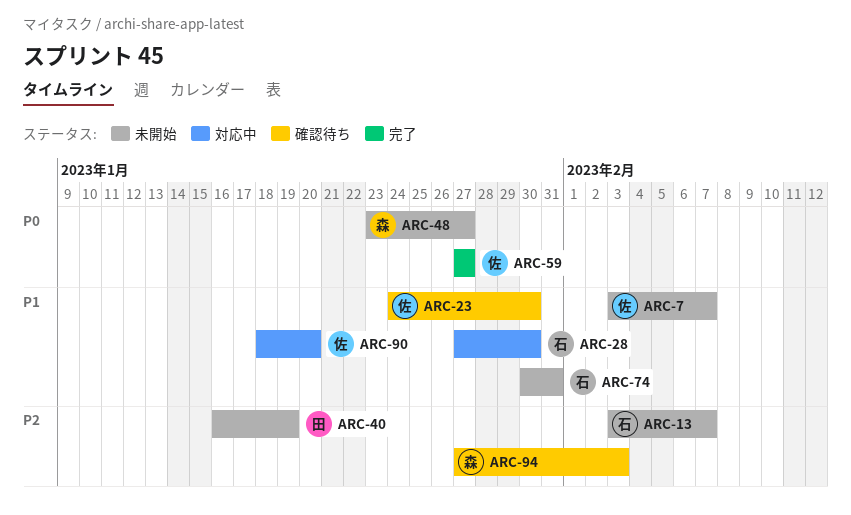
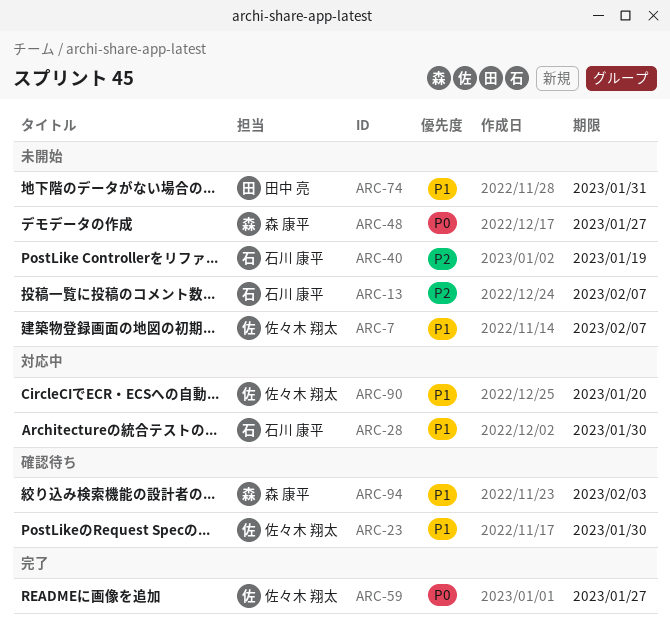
ARC-40, owner: 田中 亮 -> 石川 康平
ARC-74, owner: 石川 康平 -> 田中 亮
ARC-94, priority: P2 -> P1

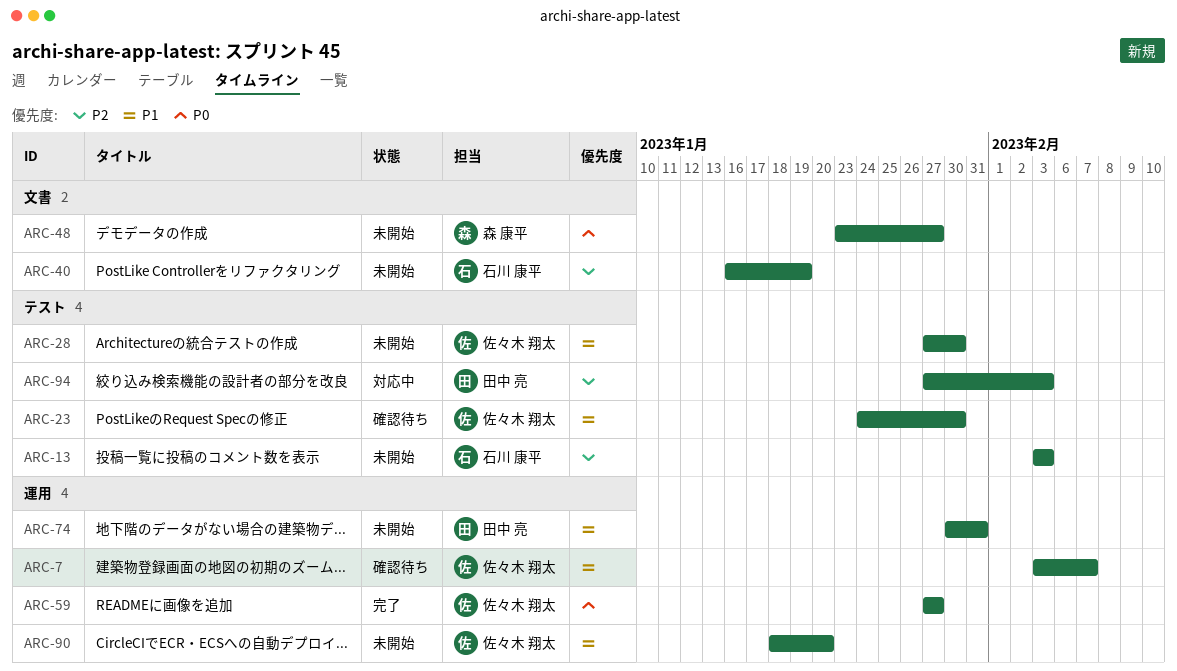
ARC-7, status: 未開始 -> 確認待ち
ARC-13, due: Feb 7 -> Feb 3
ARC-28, status: 対応中 -> 未開始
ARC-28, owner: 石川 康平 -> 佐々木 翔太
ARC-90, status: 対応中 -> 未開始
ARC-94, status: 確認待ち -> 対応中
ARC-94, owner: 森 康平 -> 田中 亮
ARC-94, priority: P1 -> P2

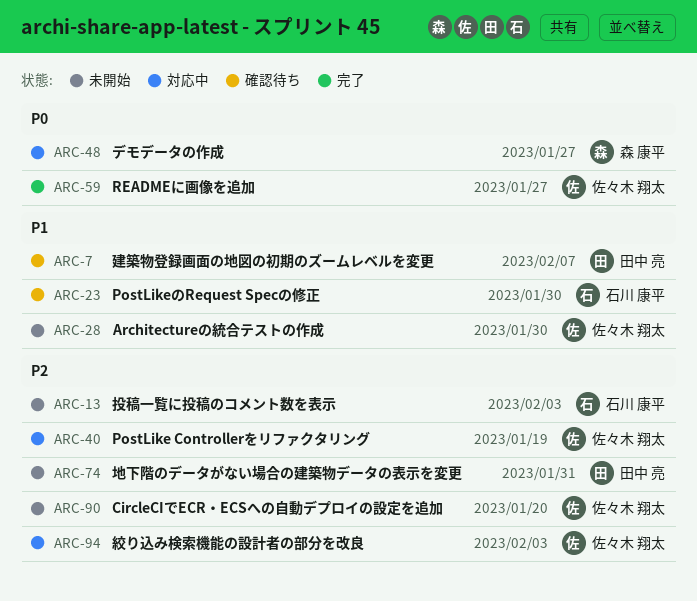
ARC-7, owner: 佐々木 翔太 -> 田中 亮
ARC-23, owner: 佐々木 翔太 -> 石川 康平
ARC-40, status: 未開始 -> 対応中
ARC-40, owner: 石川 康平 -> 佐々木 翔太
ARC-48, status: 未開始 -> 対応中
ARC-74, priority: P1 -> P2
ARC-90, priority: P1 -> P2
ARC-94, owner: 田中 亮 -> 佐々木 翔太

